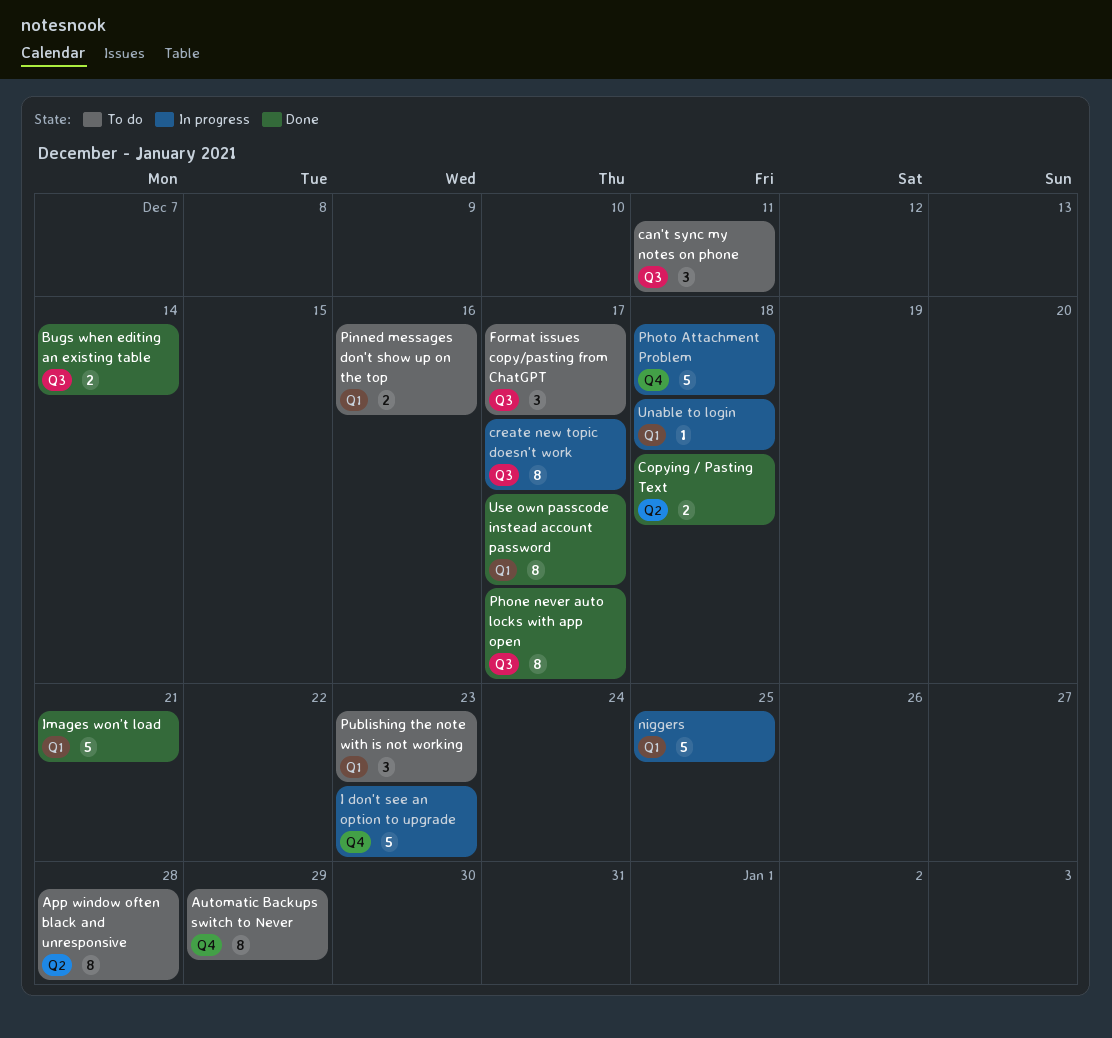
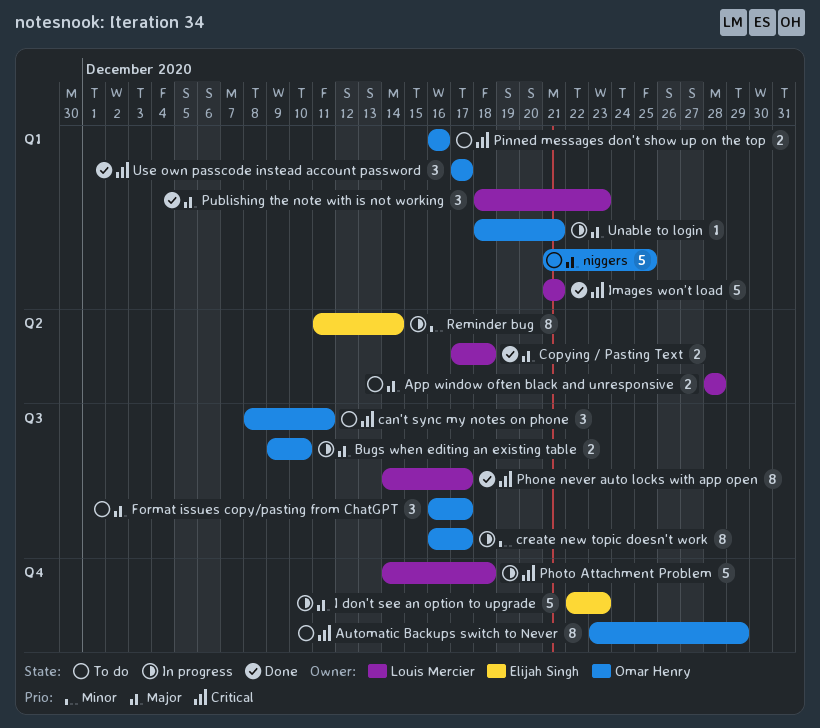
App window often black and unresponsive, estimate: 8 -> 2
Bugs when editing an existing table, status: Done -> In progress
Bugs when editing an existing table, due: Dec 14 -> Dec 10
niggers, status: In progress -> To do
Publishing the note with is not working, status: To do -> Done
Reminder bug: none -> present
Unable to login, due: Dec 18 -> Dec 21
Use own passcode instead account password, estimate: 8 -> 3

